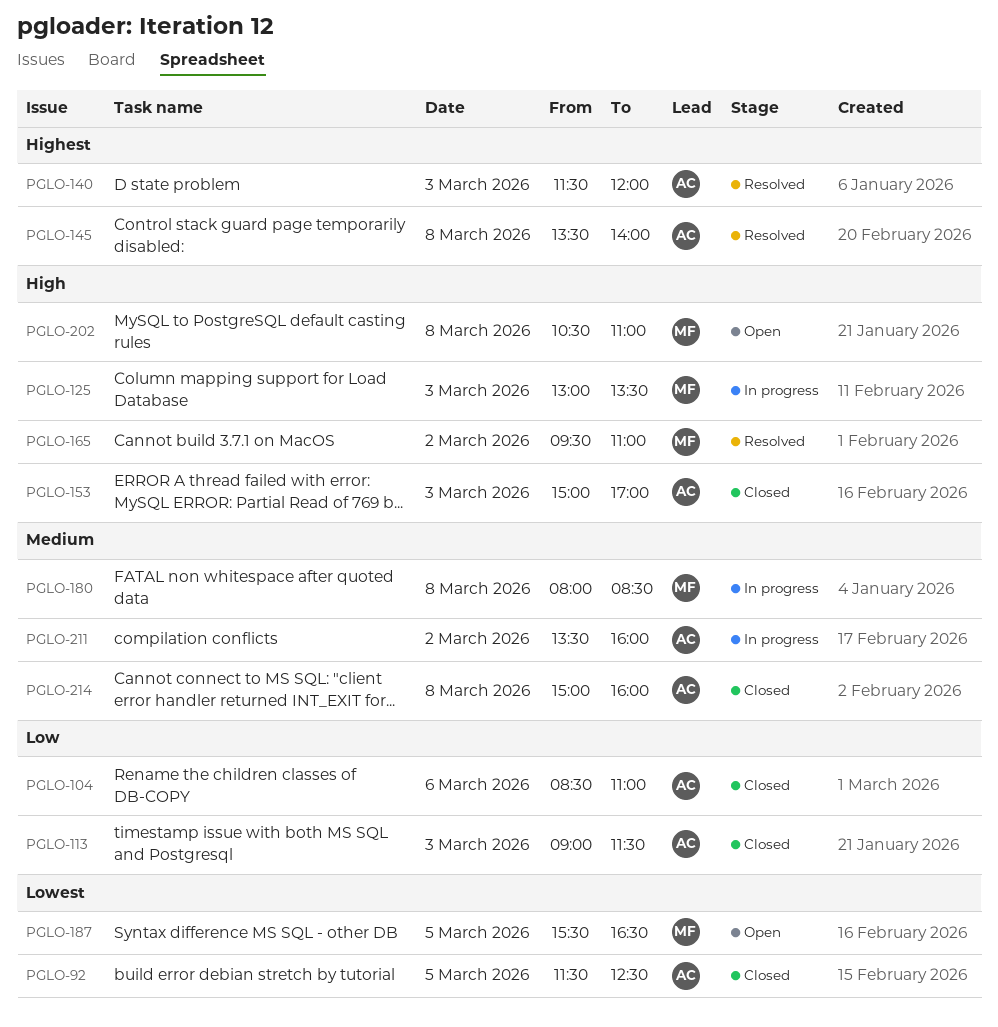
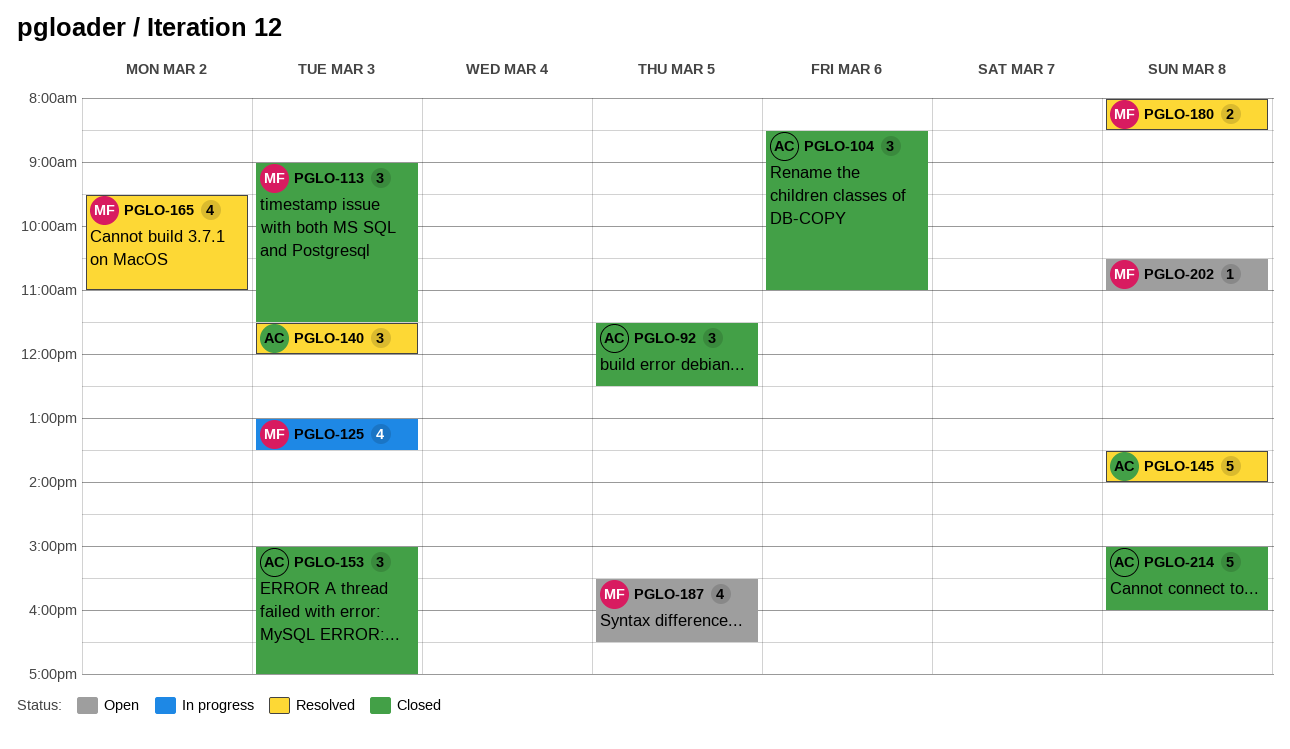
PGLO-113, owner: AC -> MF
PGLO-180, status: In progress -> Resolved
PGLO-211: present -> none

